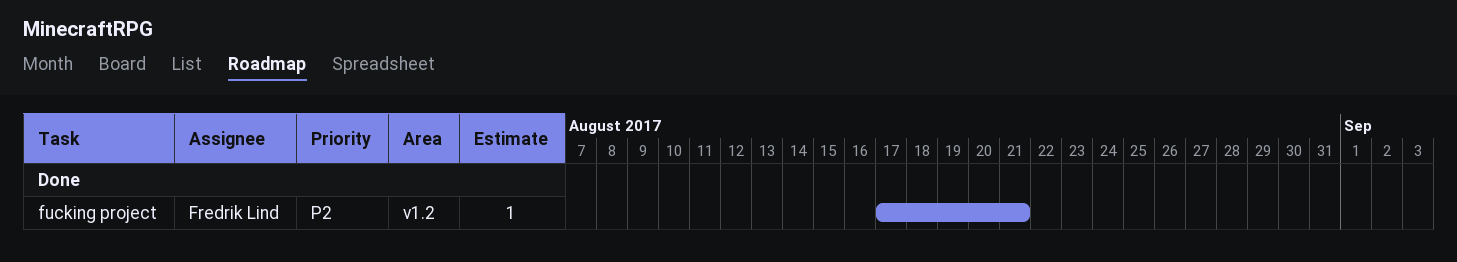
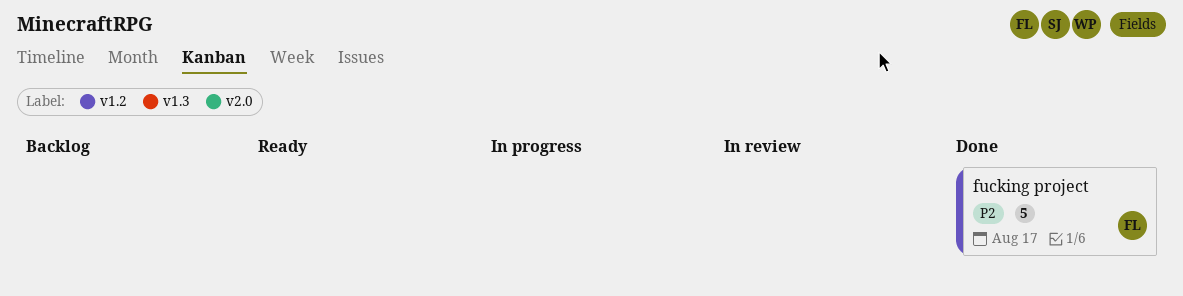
fucking project, estimate: 1 -> 5
fucking project, due: Aug 21 -> Aug 17

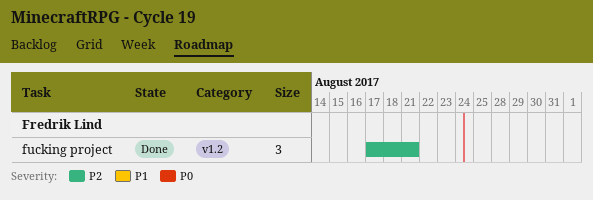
fucking project, estimate: 5 -> 3
fucking project, due: Aug 17 -> Aug 21

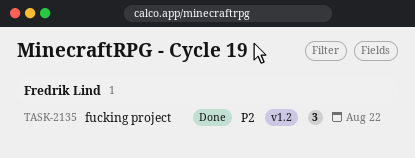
fucking project, due: Aug 21 -> Aug 22

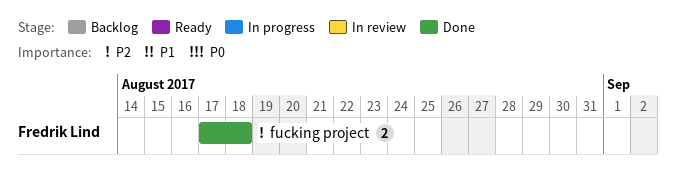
fucking project, estimate: 3 -> 2
fucking project, due: Aug 22 -> Aug 18

